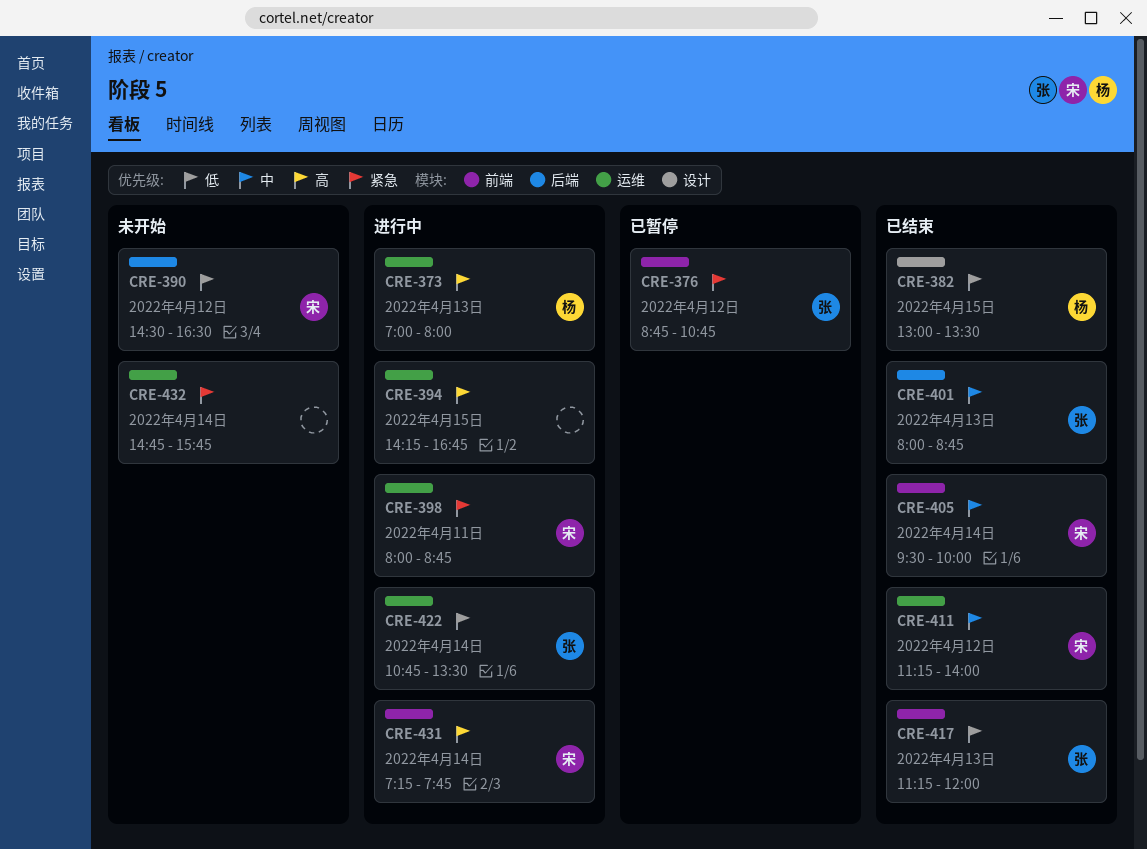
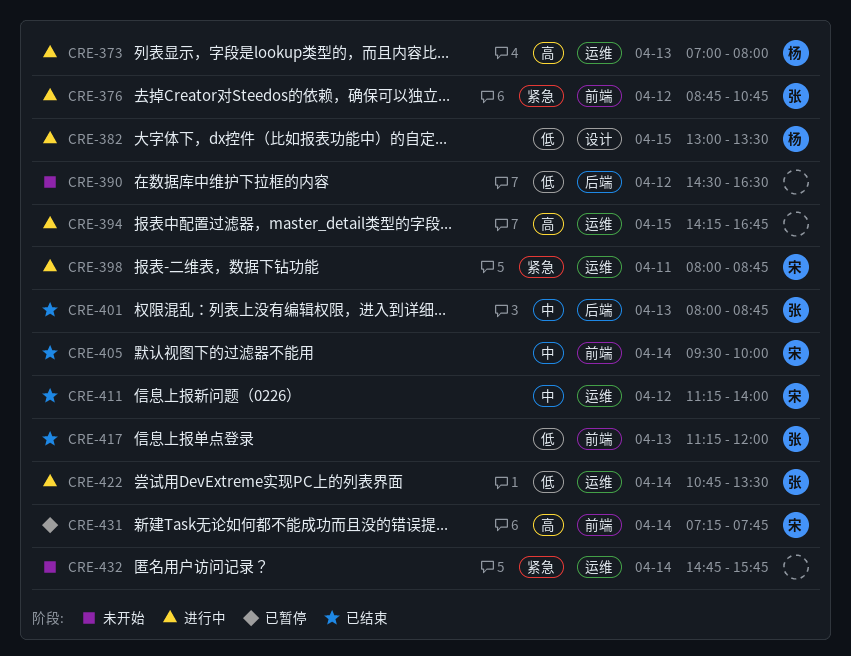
CRE-376, status: 已暂停 -> 进行中
CRE-382, status: 已结束 -> 进行中
CRE-390, owner: 宋 -> none
CRE-431, status: 进行中 -> 已暂停

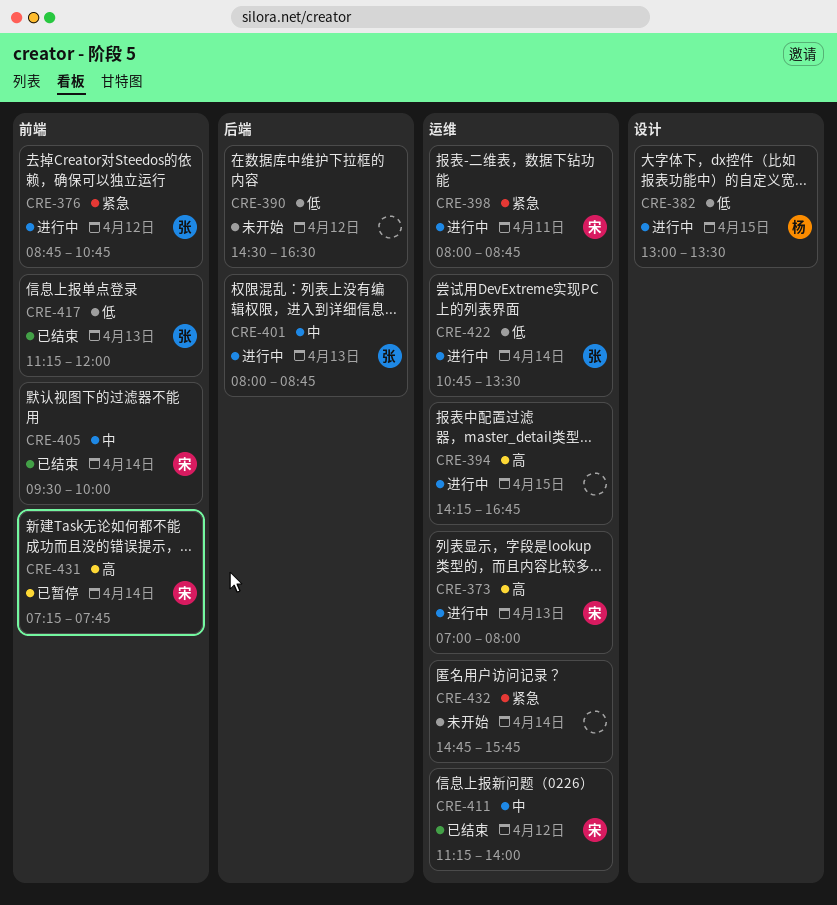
CRE-373, owner: 杨 -> 宋
CRE-401, status: 已结束 -> 进行中

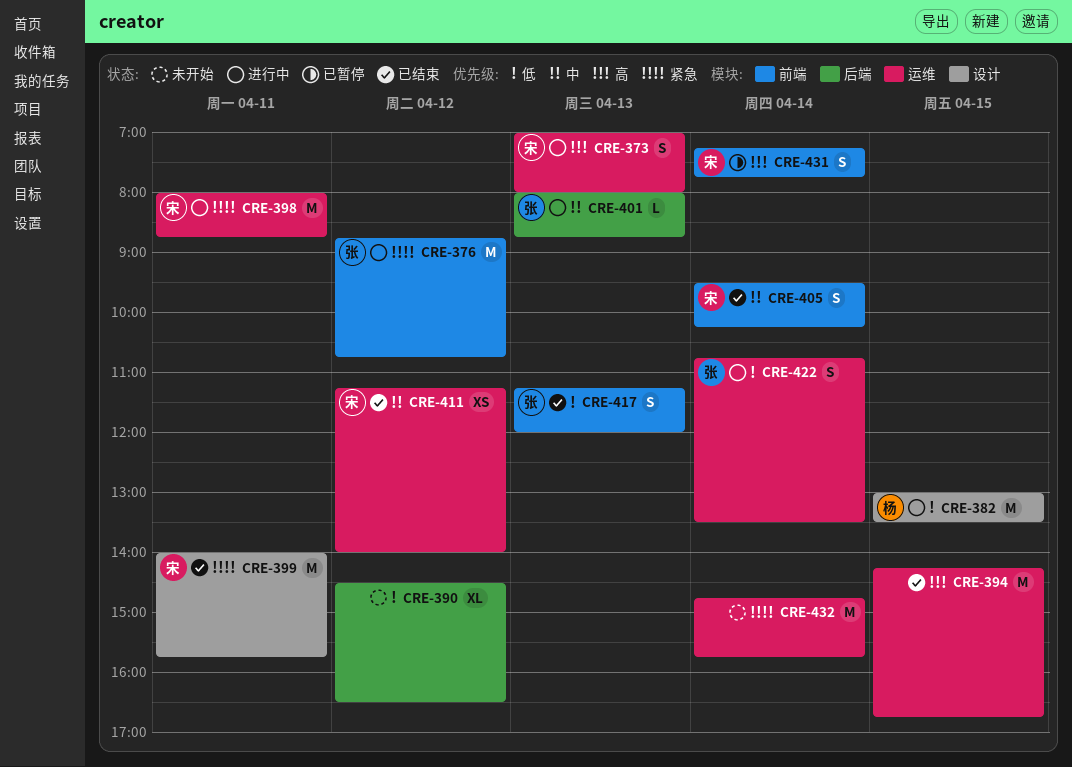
CRE-394, status: 进行中 -> 已结束
CRE-399: none -> present
CRE-405, ends: 10:00 -> 10:15

